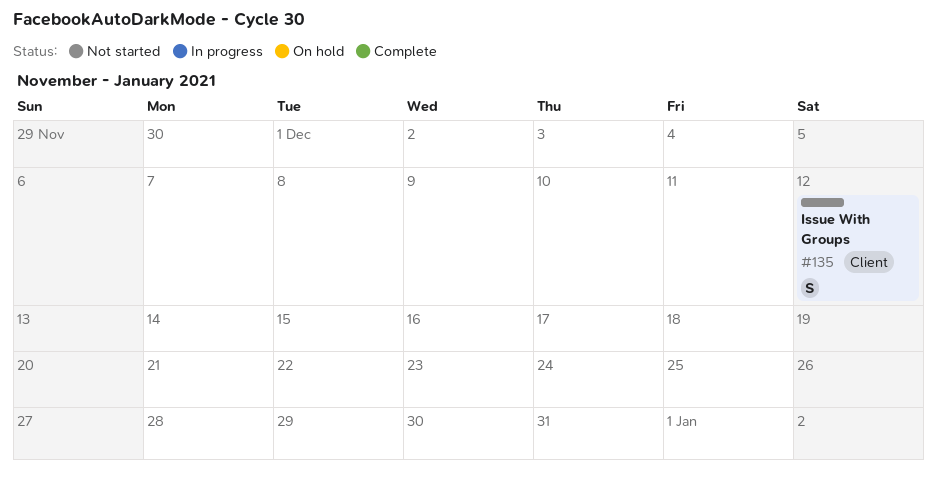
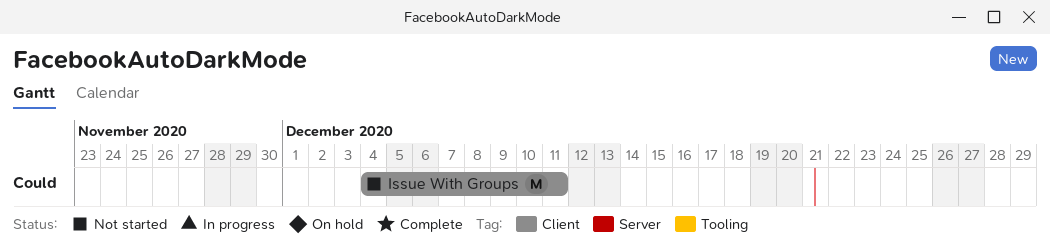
Issue With Groups, estimate: S -> M
Issue With Groups, due: Dec 12 -> Dec 11

